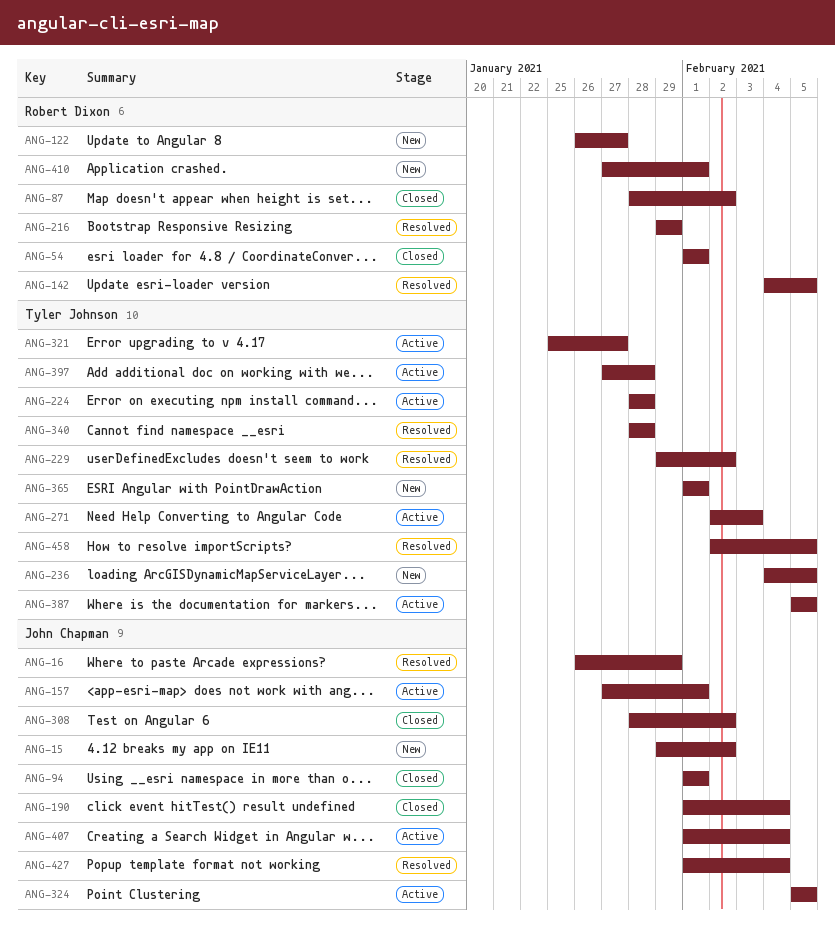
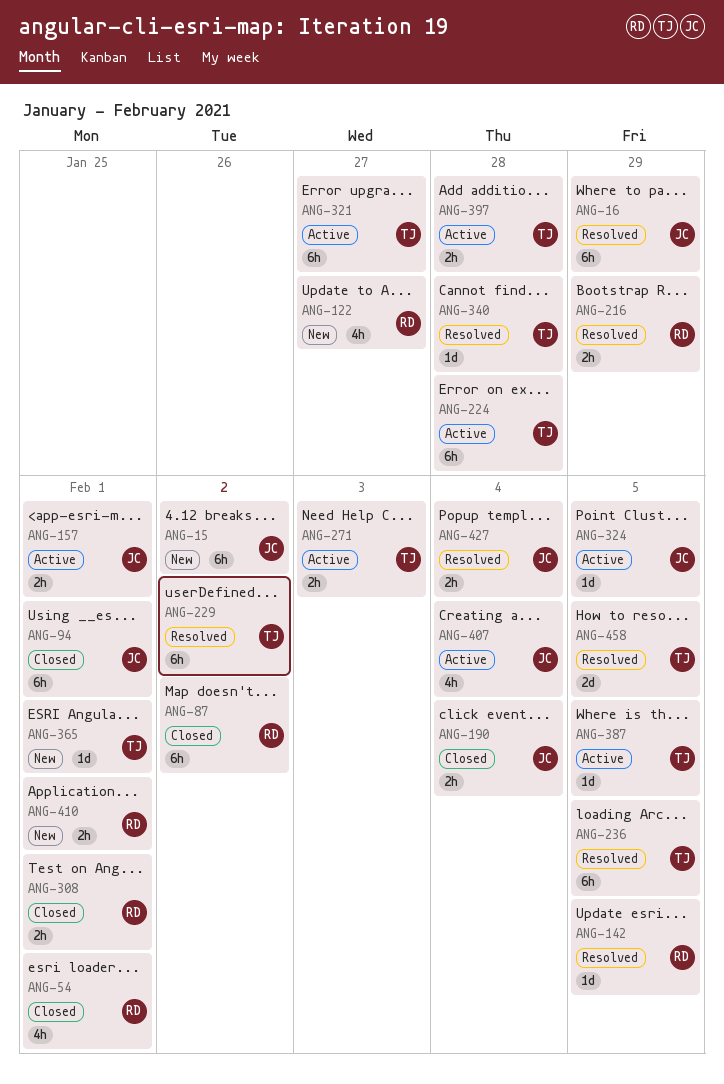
ANG-236, status: New -> Resolved
ANG-308, owner: John Chapman -> Robert Dixon
ANG-308, due: Feb 2 -> Feb 1

